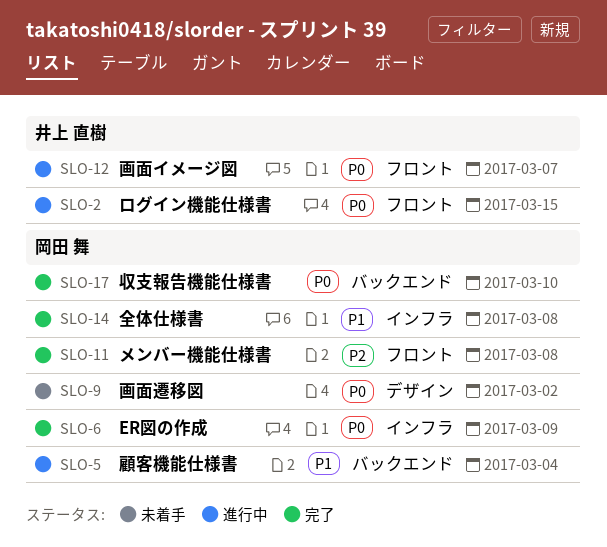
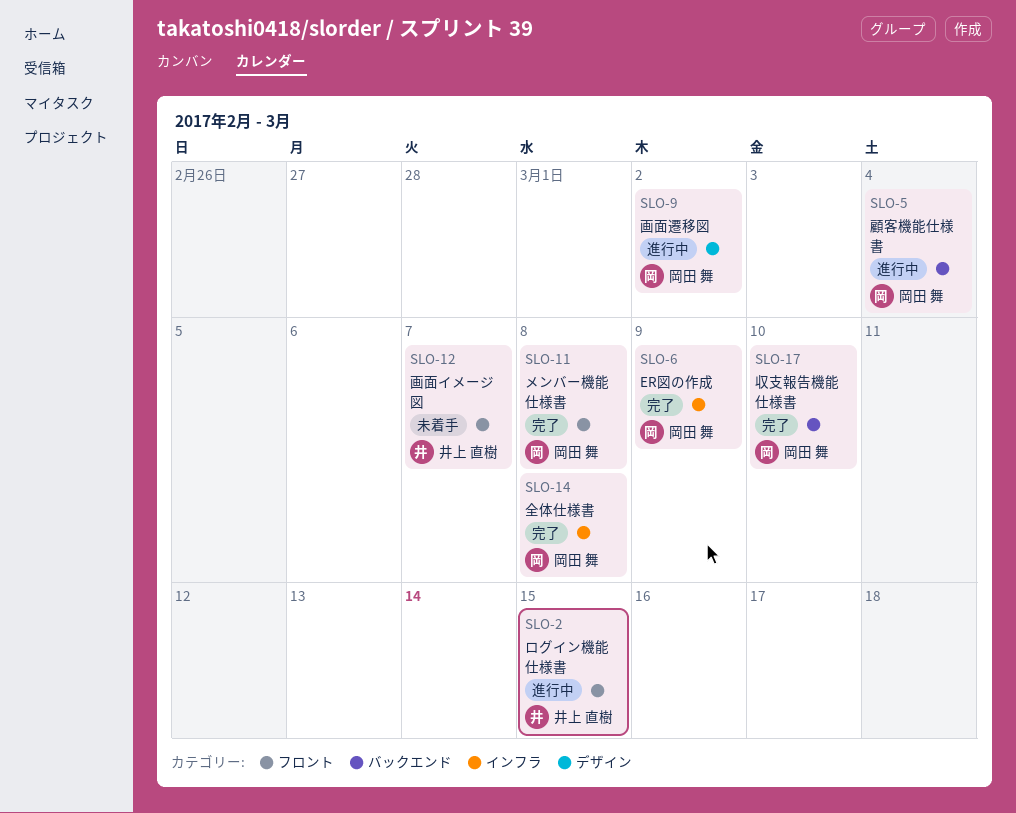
SLO-9, status: 未着手 -> 進行中
SLO-12, status: 進行中 -> 未着手

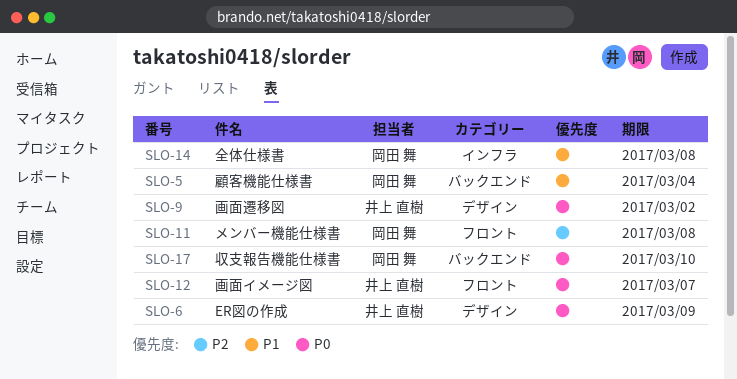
SLO-2: present -> none
SLO-6, owner: 岡田 舞 -> 井上 直樹
SLO-6, label: インフラ -> デザイン
SLO-9, owner: 岡田 舞 -> 井上 直樹

